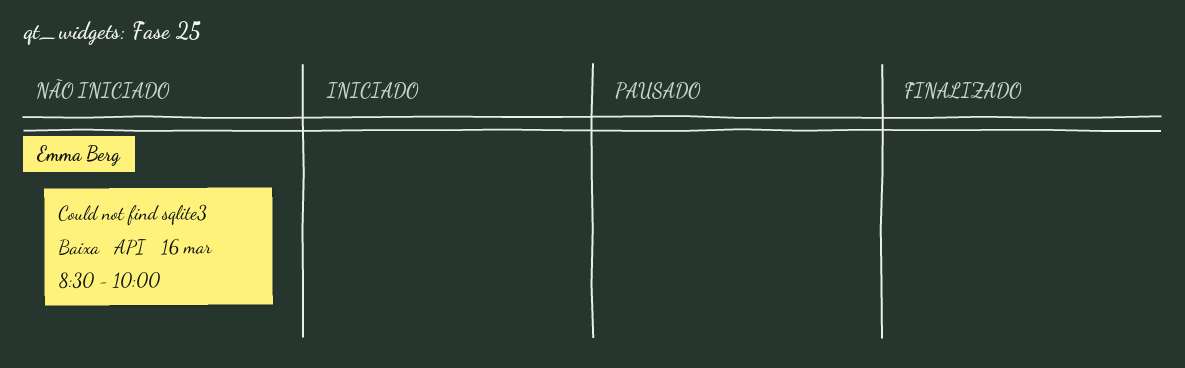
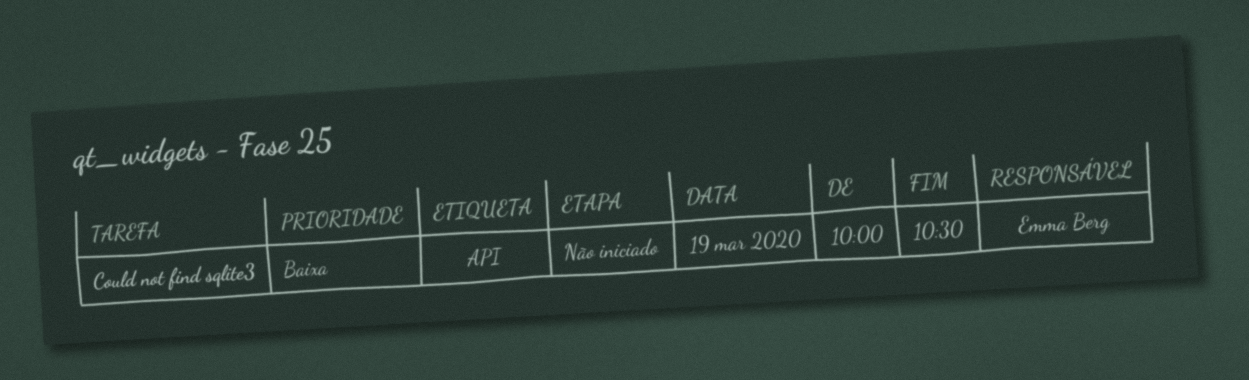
Could not find sqlite3, day: Mar 16 -> Mar 19
Could not find sqlite3, begins: 08:30 -> 10:00
Could not find sqlite3, ends: 10:00 -> 10:30

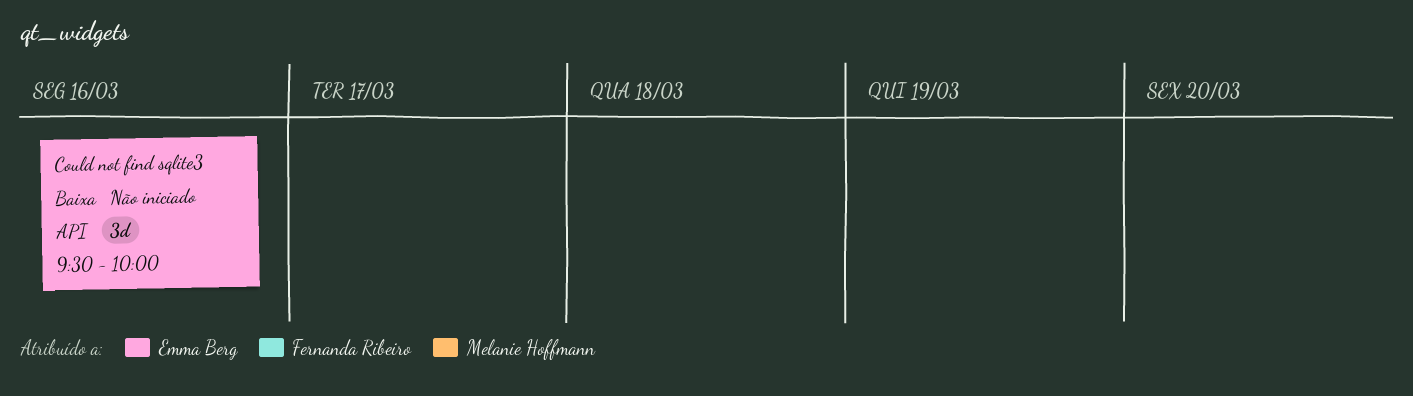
Could not find sqlite3, day: Mar 19 -> Mar 16
Could not find sqlite3, begins: 10:00 -> 09:30
Could not find sqlite3, ends: 10:30 -> 10:00

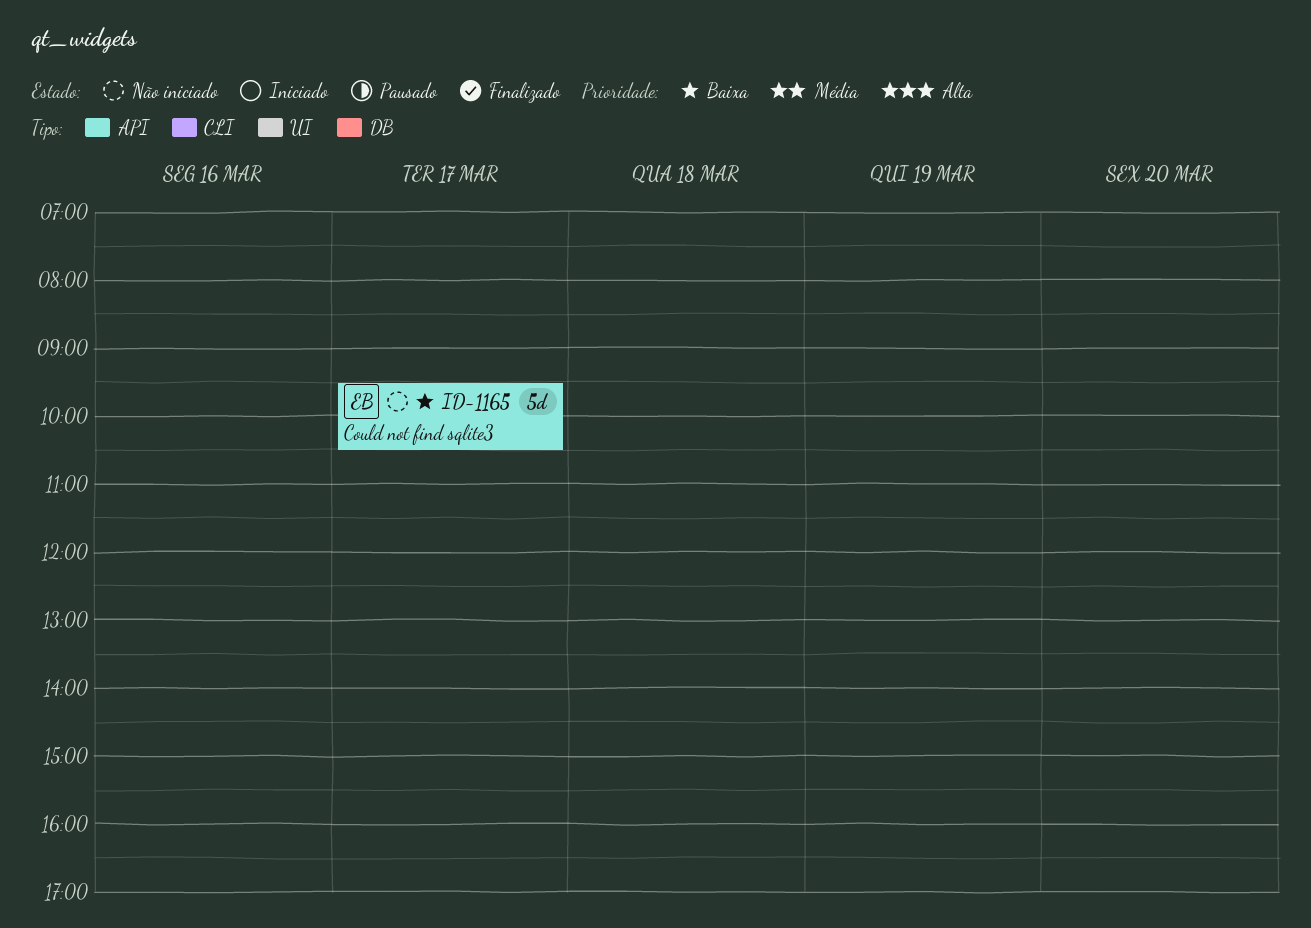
Could not find sqlite3, estimate: 3d -> 5d
Could not find sqlite3, day: Mar 16 -> Mar 17
Could not find sqlite3, ends: 10:00 -> 10:30

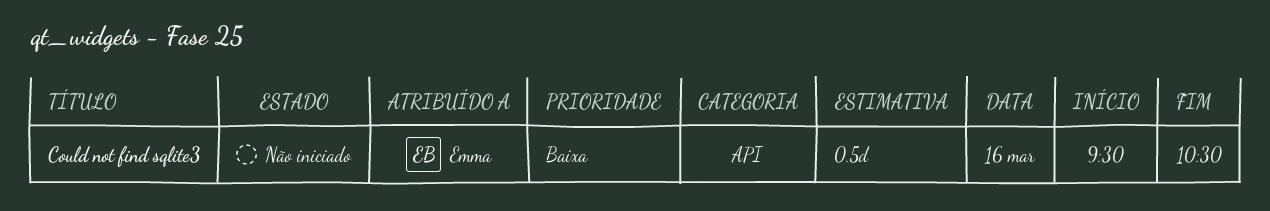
Could not find sqlite3, estimate: 5d -> 0.5d
Could not find sqlite3, day: Mar 17 -> Mar 16

